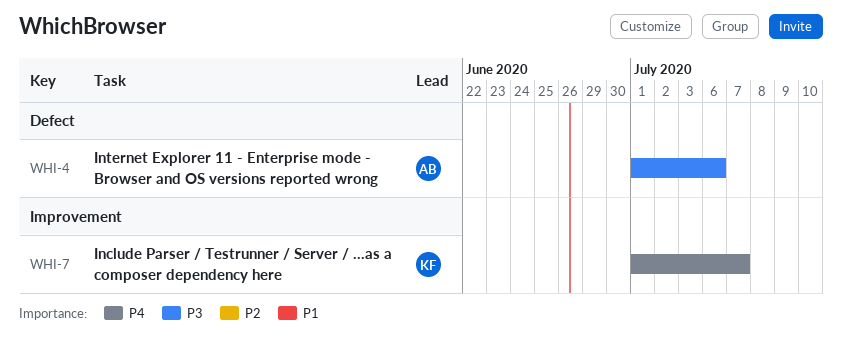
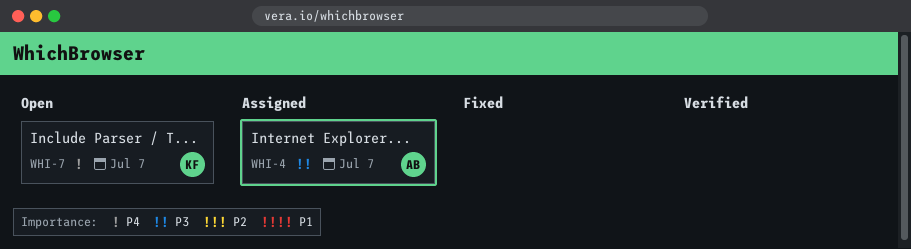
WHI-4, due: Jul 6 -> Jul 7

